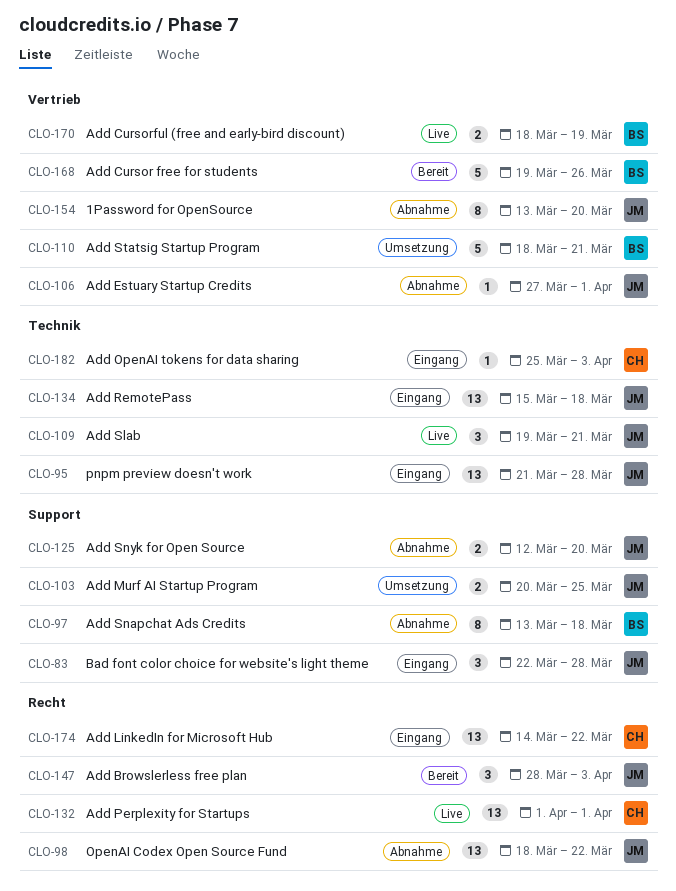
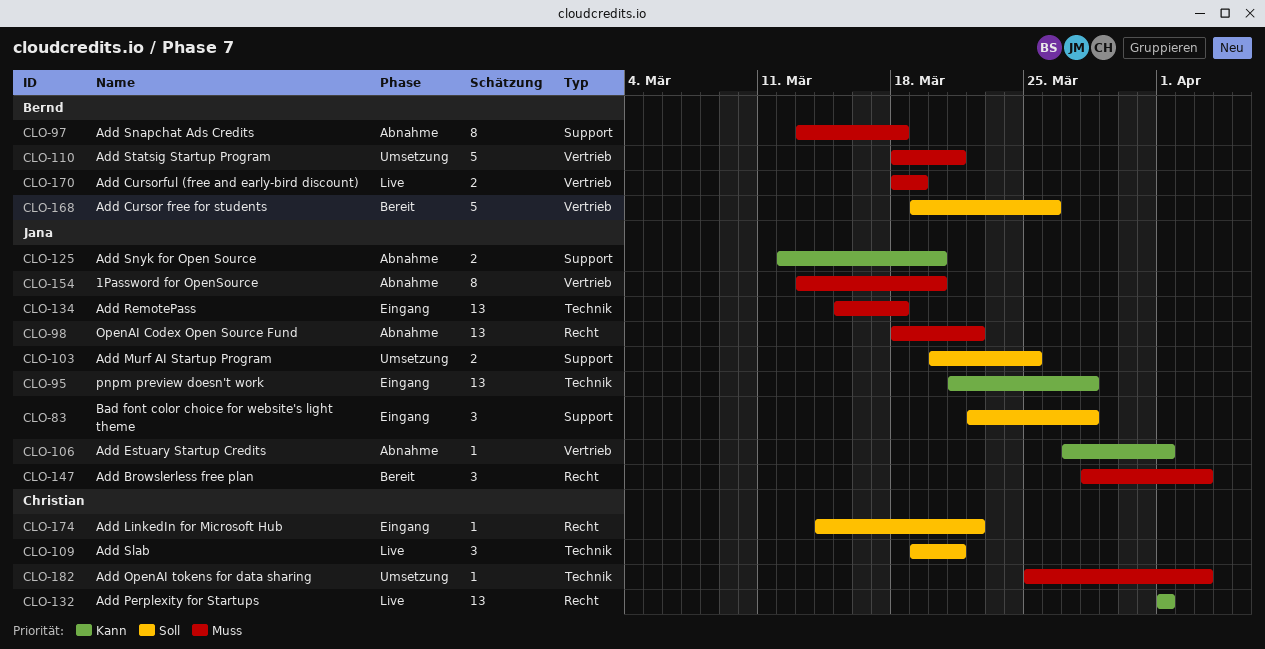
CLO-109, owner: Jana -> Christian
CLO-174, estimate: 13 -> 1
CLO-182, status: Eingang -> Umsetzung

